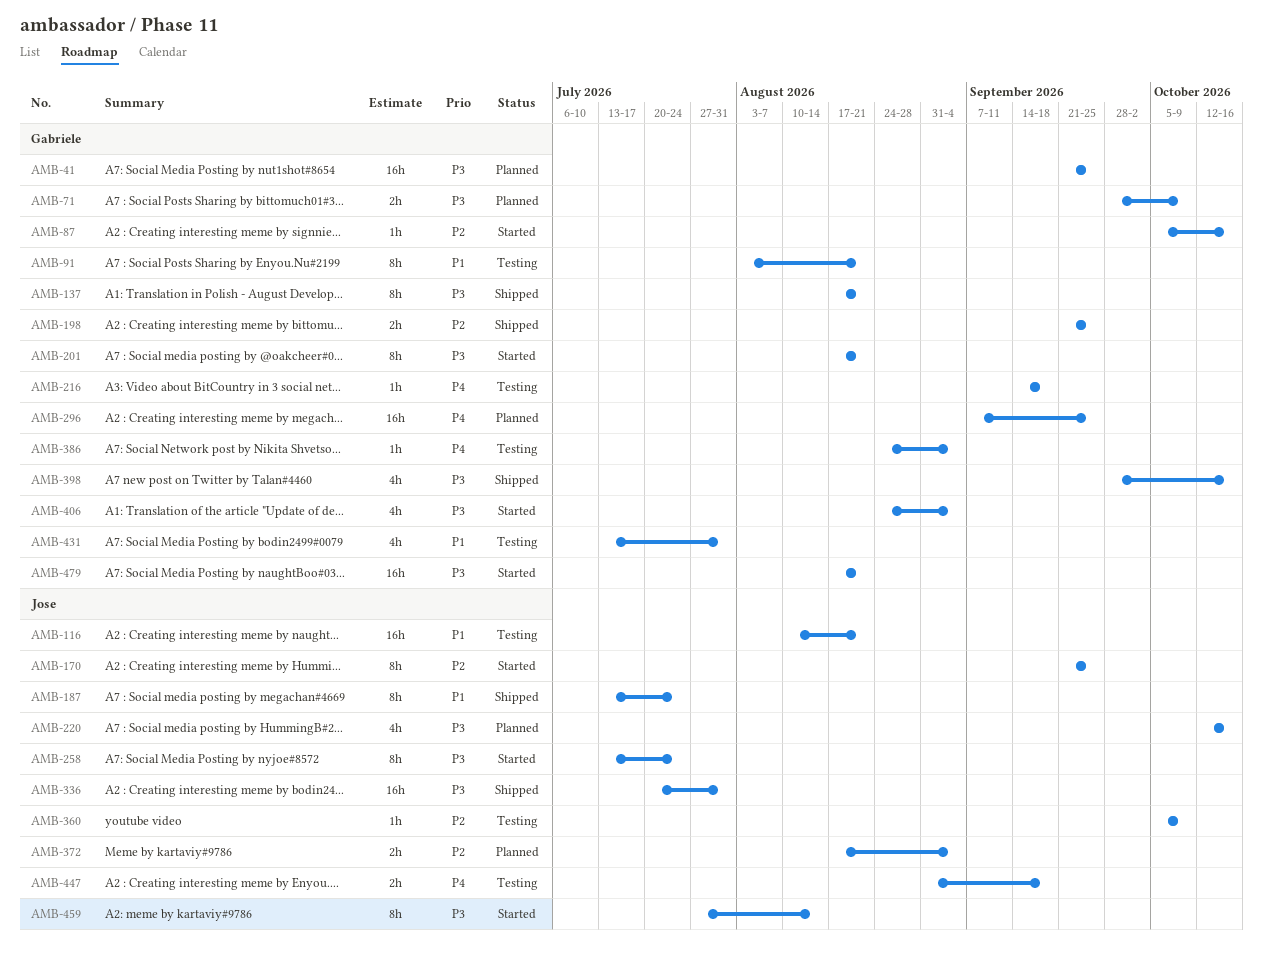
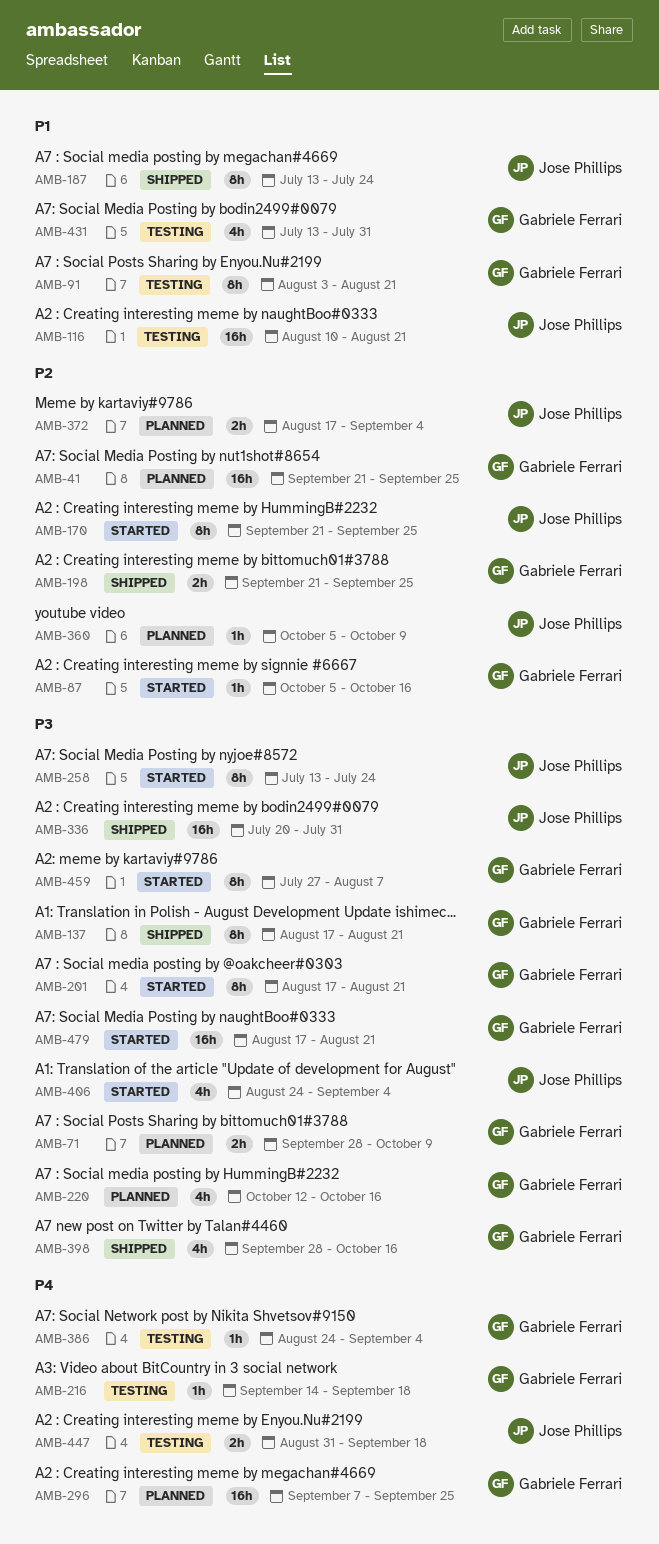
AMB-41, priority: P3 -> P2
AMB-220, owner: Jose Phillips -> Gabriele Ferrari
AMB-360, status: Testing -> Planned
AMB-406, owner: Gabriele Ferrari -> Jose Phillips
AMB-459, owner: Jose Phillips -> Gabriele Ferrari
AMB-459, due: Aug 14 -> Aug 7

